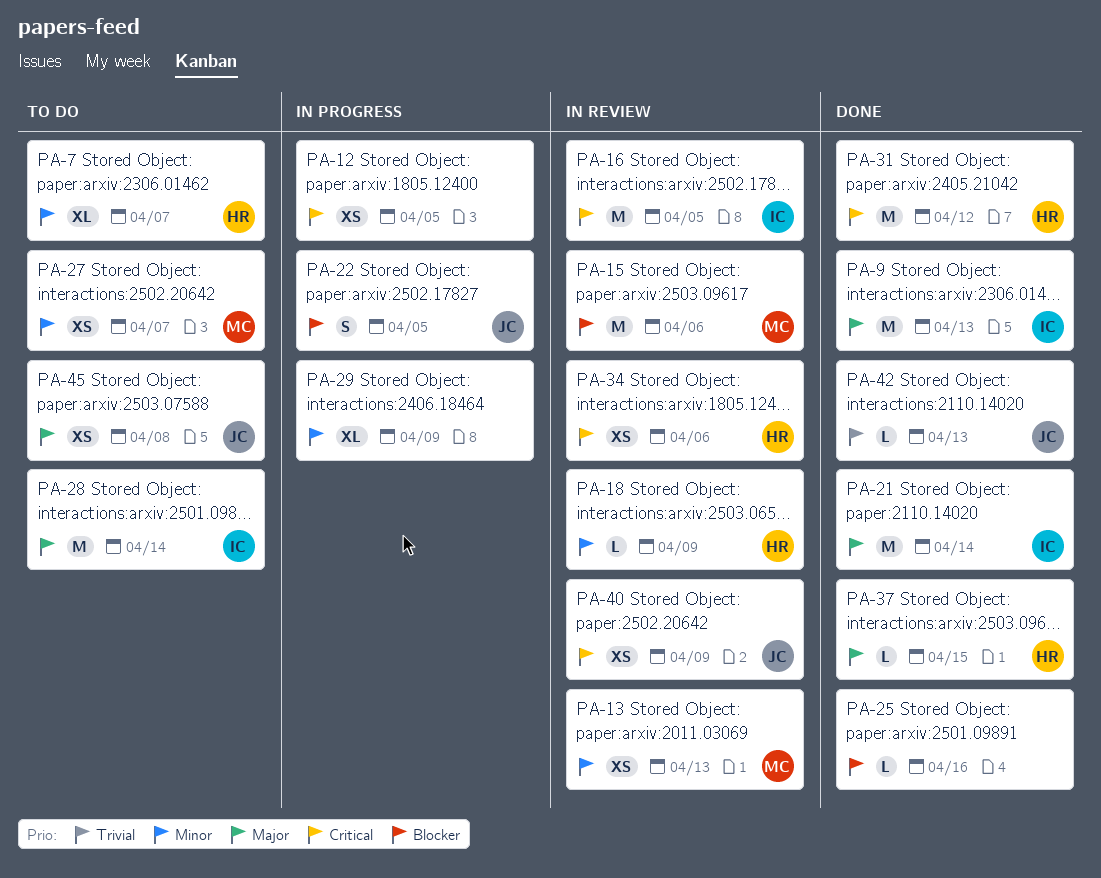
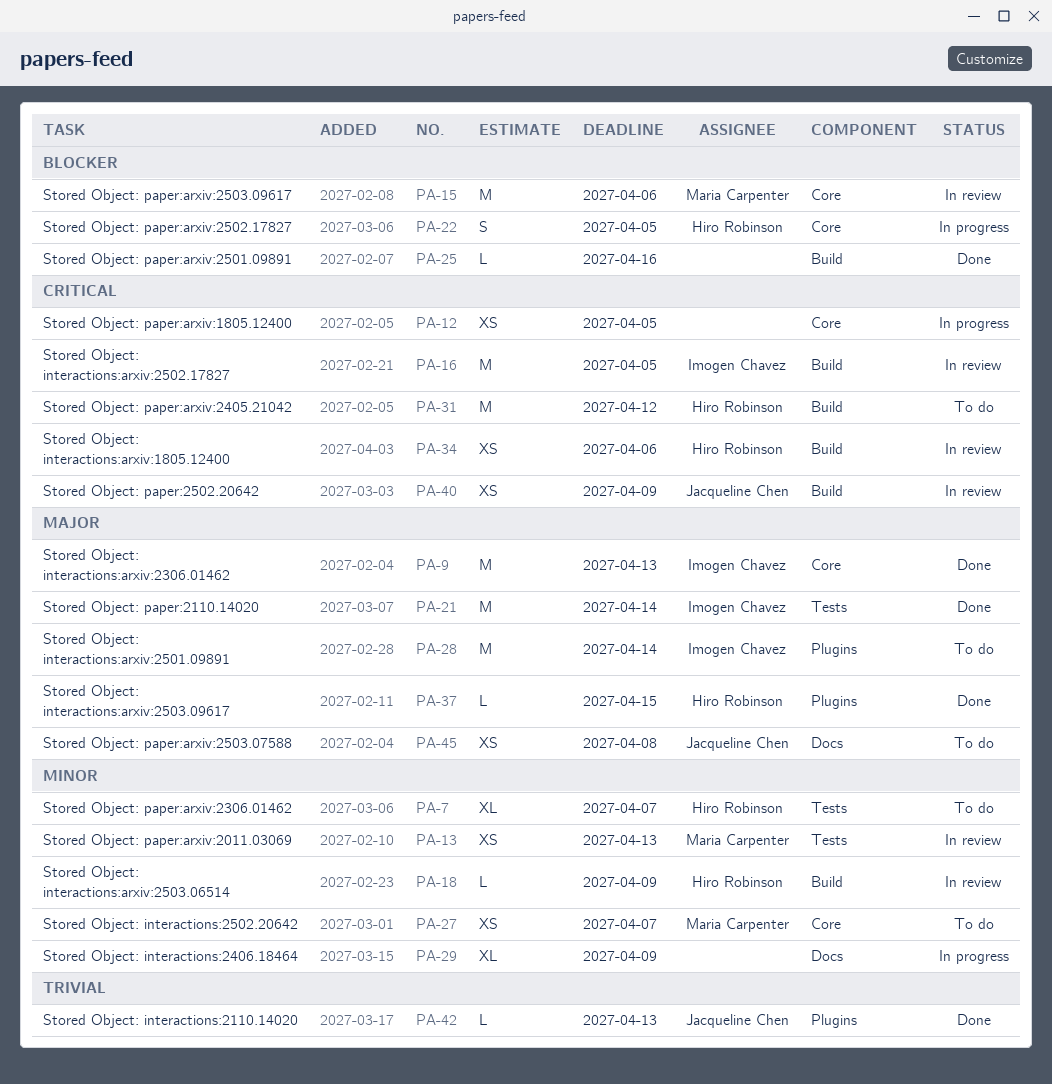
PA-22, owner: Jacqueline Chen -> Hiro Robinson
PA-31, status: Done -> To do

